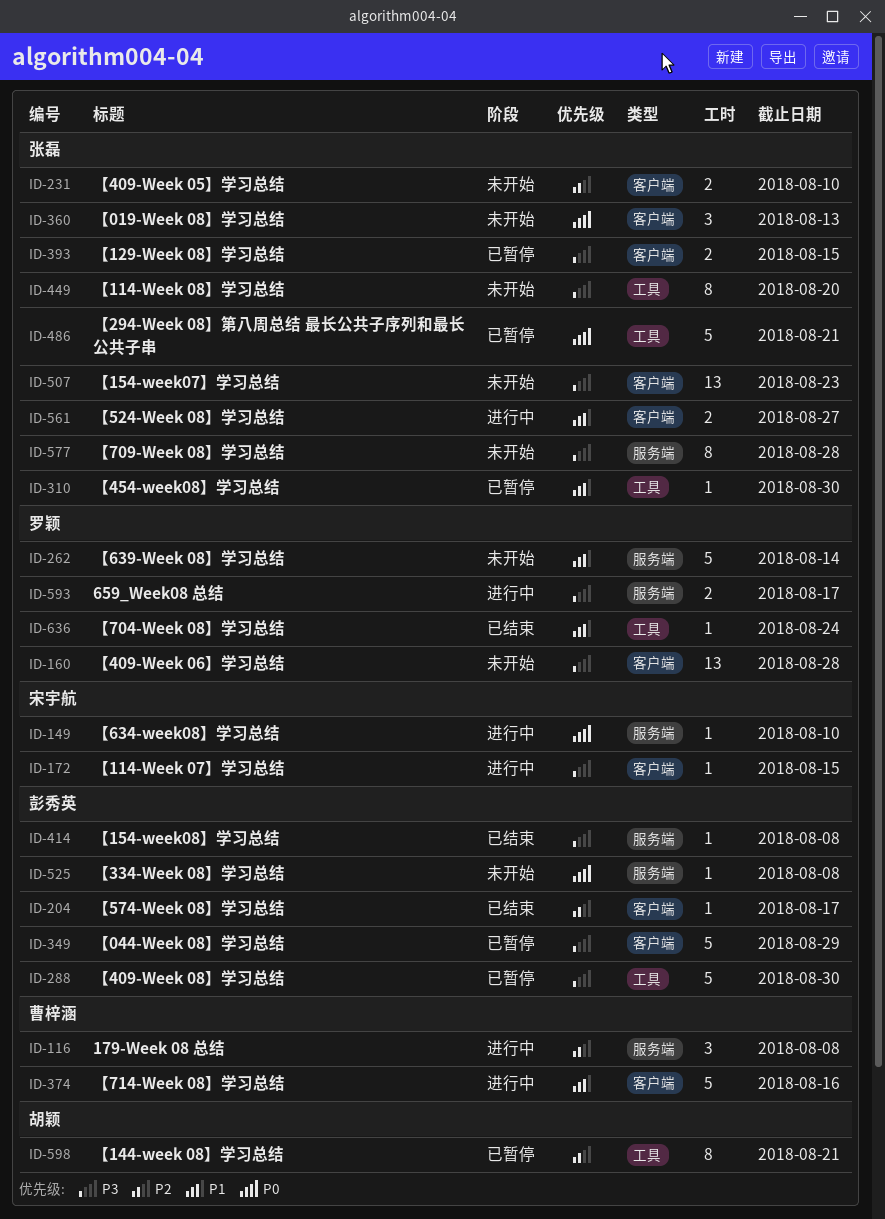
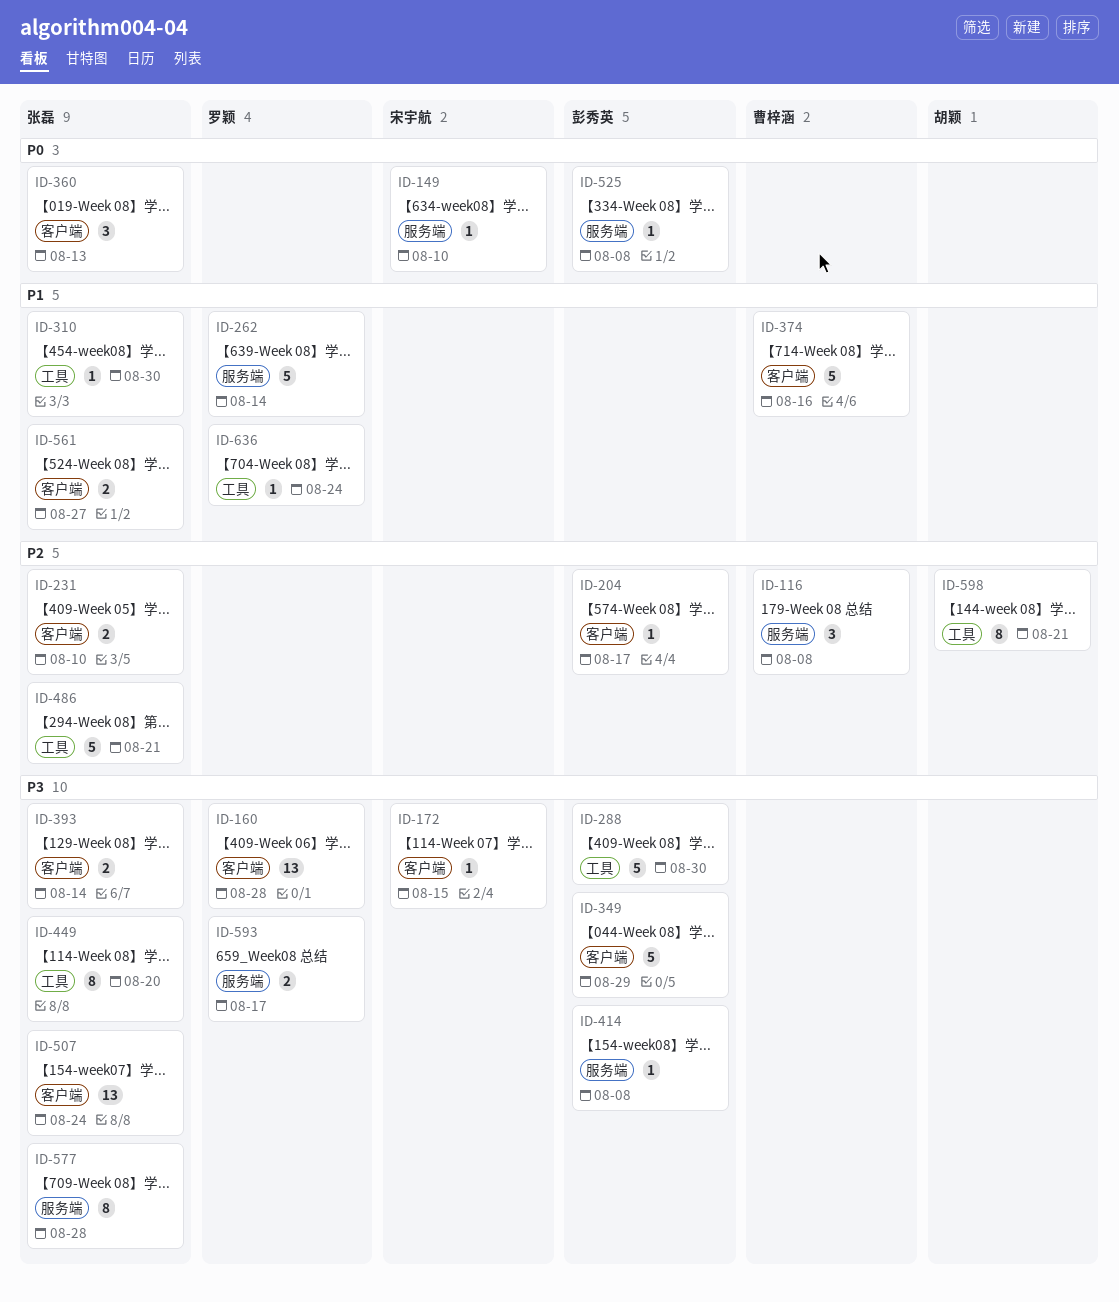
ID-393, due: Aug 15 -> Aug 14
ID-486, priority: P0 -> P2
ID-507, due: Aug 23 -> Aug 24

